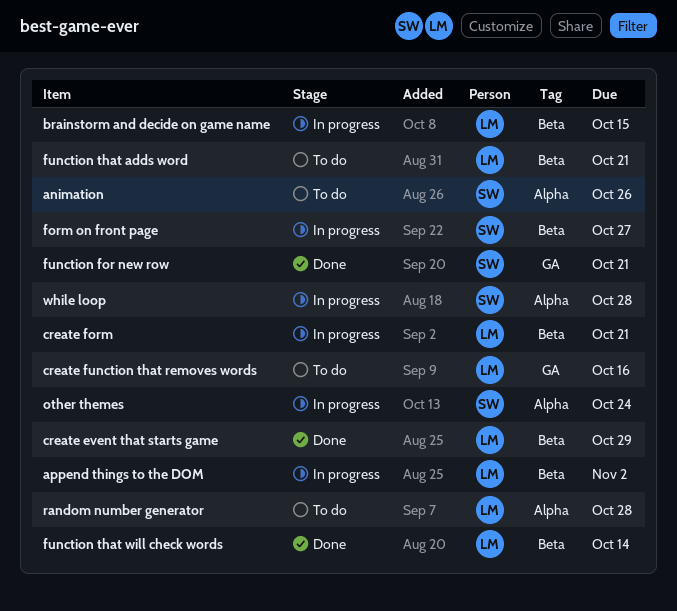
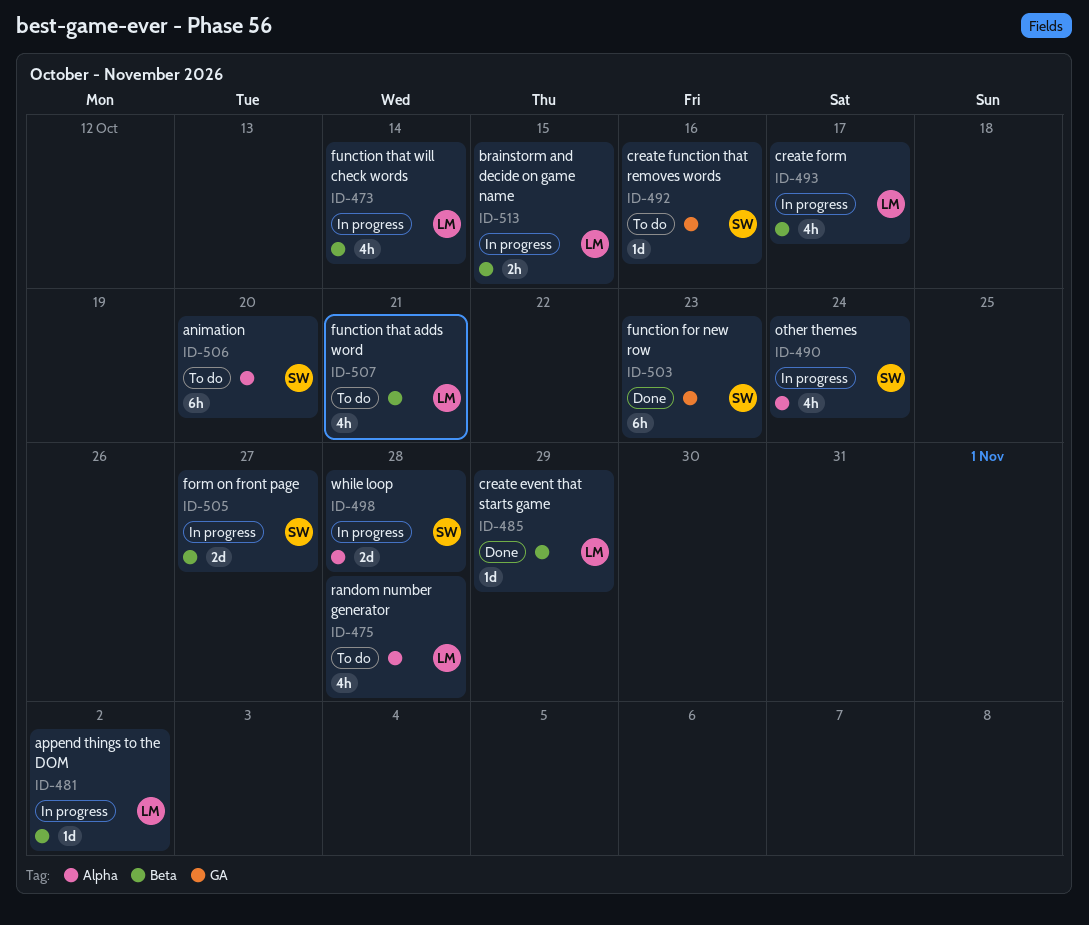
animation, due: Oct 26 -> Oct 20
create form, due: Oct 21 -> Oct 17
create function that removes words, owner: LM -> SW
function for new row, due: Oct 21 -> Oct 23
function that will check words, status: Done -> In progress

